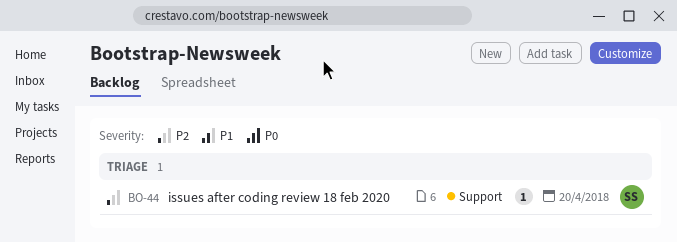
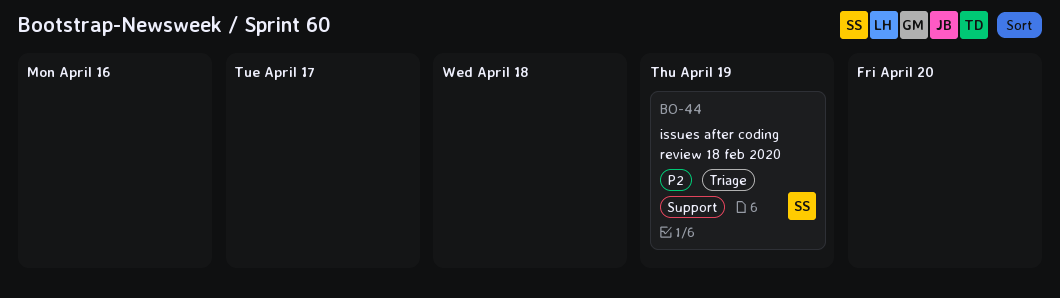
BO-44, due: Apr 20 -> Apr 19

